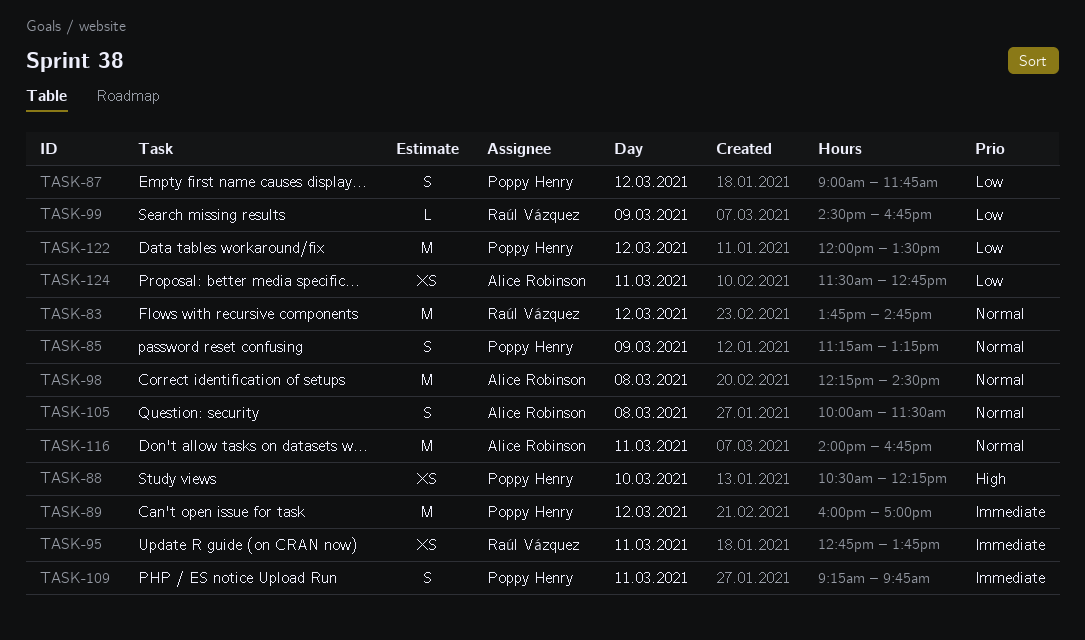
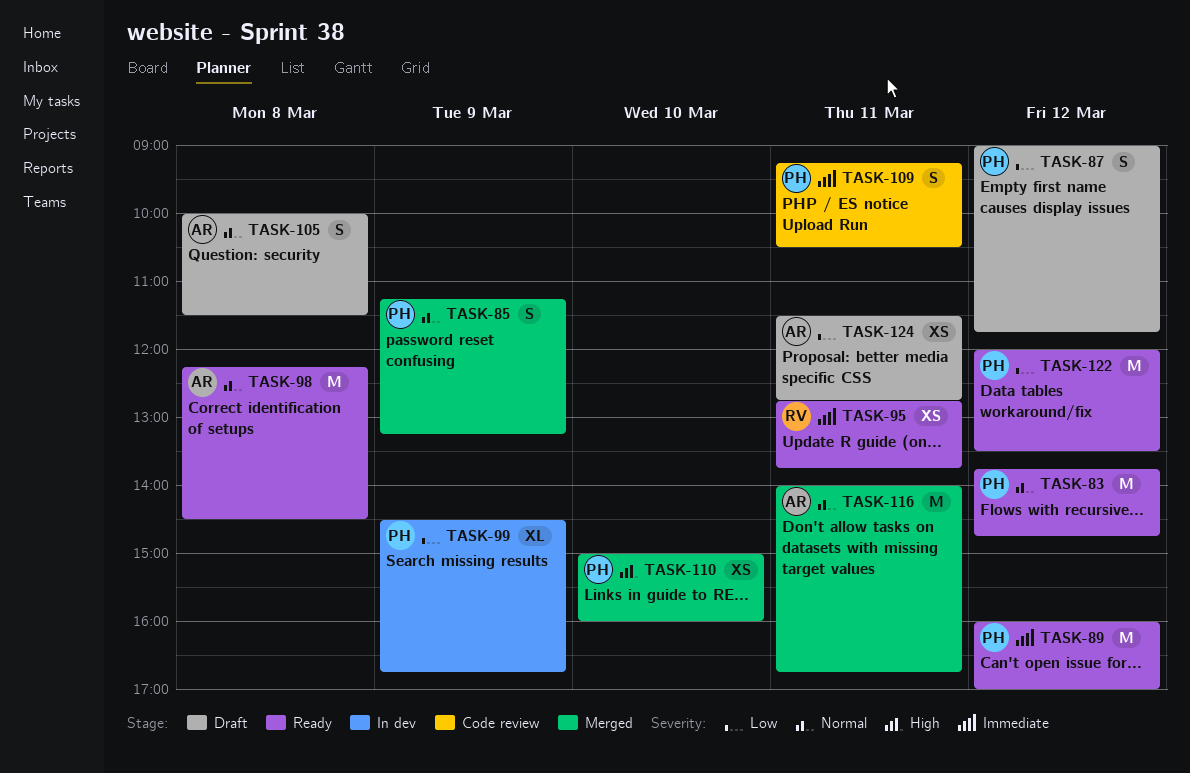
TASK-83, owner: Raúl Vázquez -> Poppy Henry
TASK-88: present -> none
TASK-99, owner: Raúl Vázquez -> Poppy Henry
TASK-99, estimate: L -> XL
TASK-109, ends: 09:45 -> 10:30
TASK-110: none -> present

